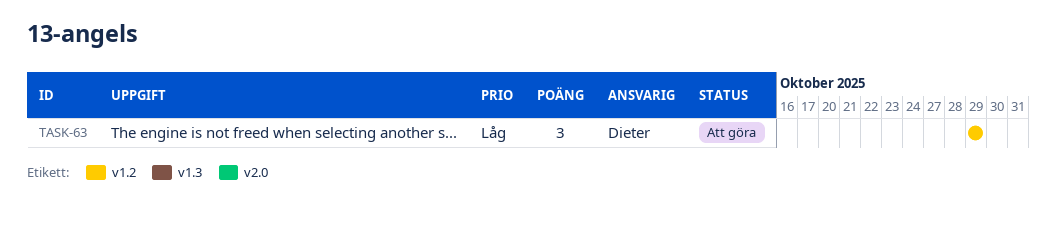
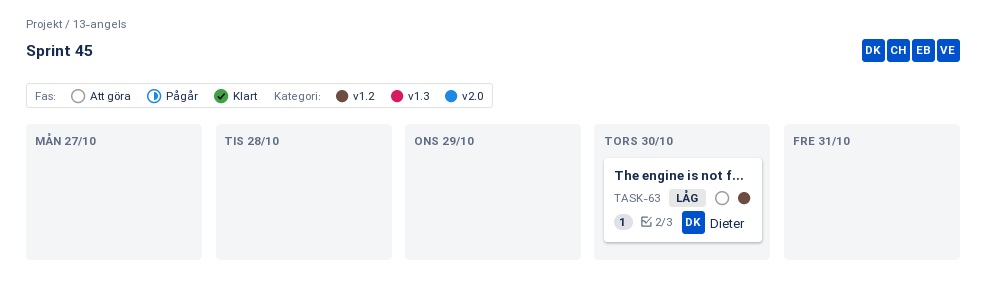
TASK-63, estimate: 3 -> 1
TASK-63, due: Oct 29 -> Oct 30

